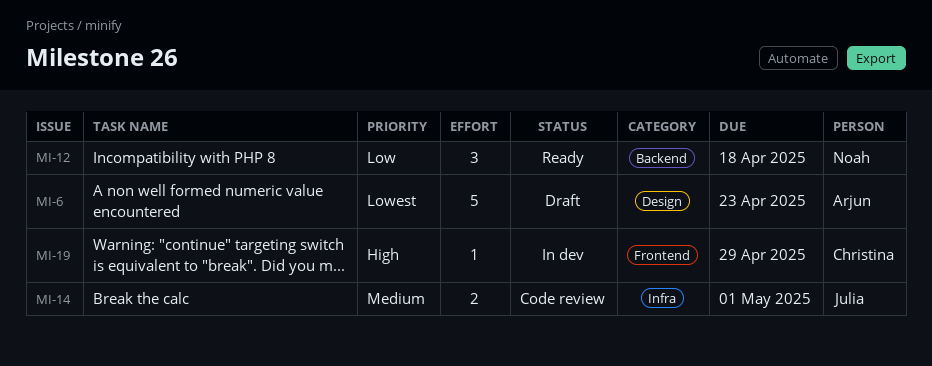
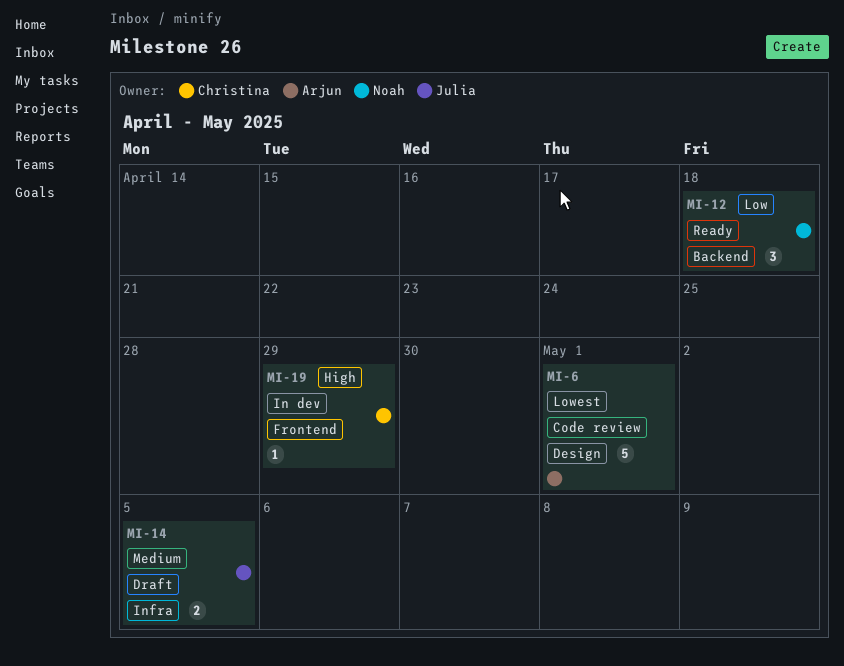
MI-6, status: Draft -> Code review
MI-6, due: Apr 23 -> May 1
MI-14, status: Code review -> Draft
MI-14, due: May 1 -> May 5

